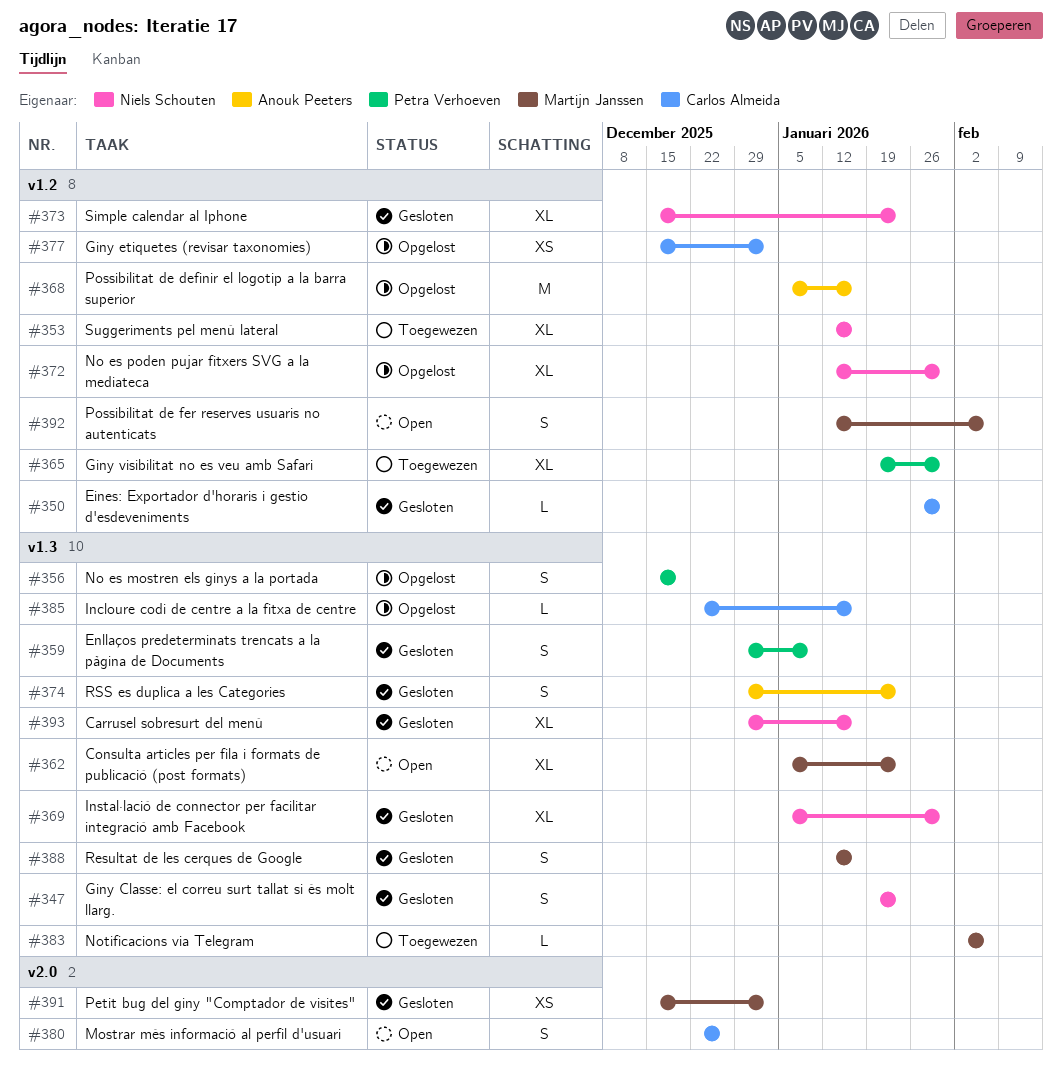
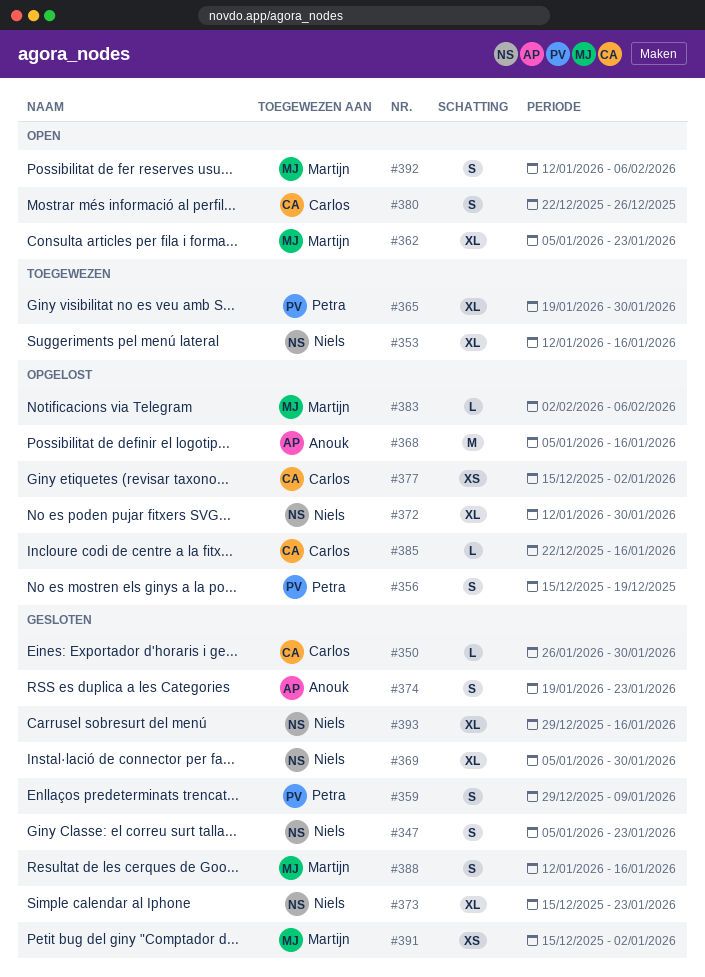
#347, start: Jan 19 -> Jan 5
#374, start: Dec 29 -> Jan 19
#383, status: Toegewezen -> Opgelost

